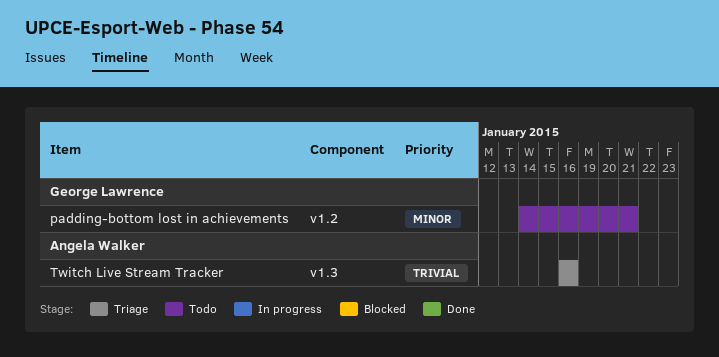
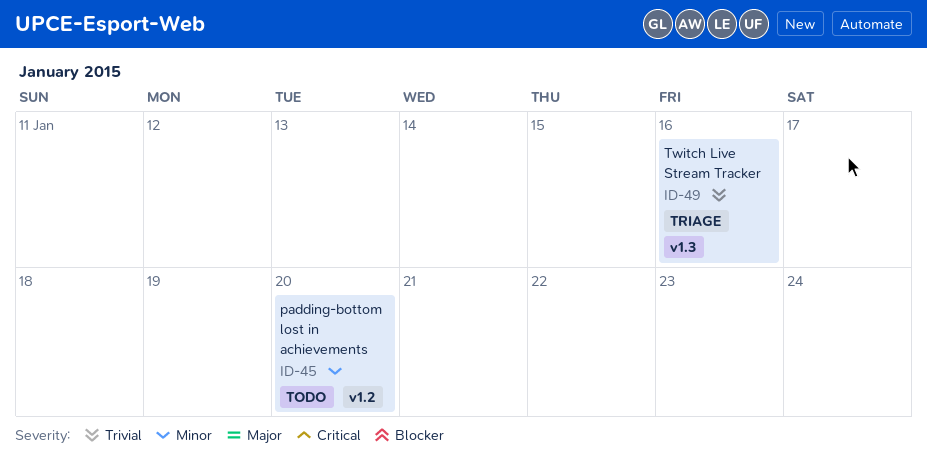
padding-bottom lost in achievements, due: Jan 21 -> Jan 20

